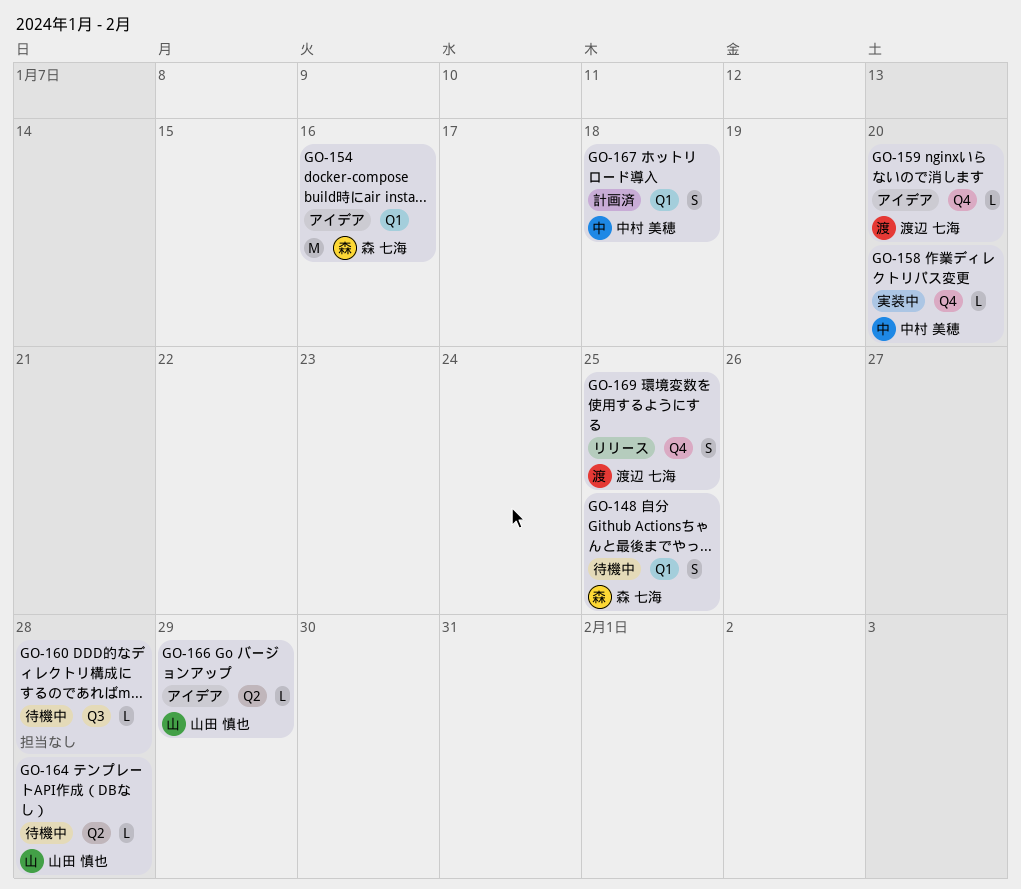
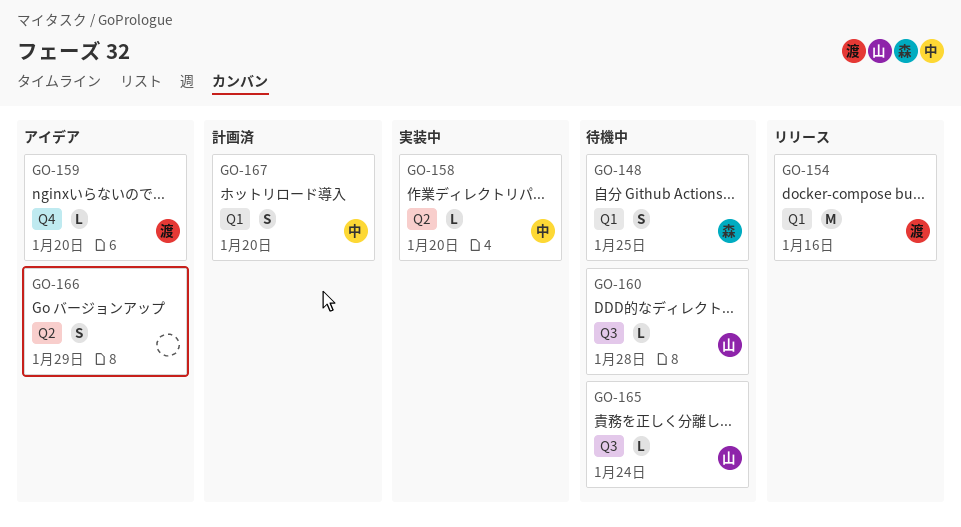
GO-154, status: アイデア -> リリース
GO-154, owner: 森 七海 -> 渡辺 七海
GO-158, label: Q4 -> Q2
GO-160, owner: none -> 山田 慎也
GO-164: present -> none
GO-165: none -> present
GO-166, owner: 山田 慎也 -> none
GO-166, estimate: L -> S
GO-167, due: Jan 18 -> Jan 20
GO-169: present -> none

